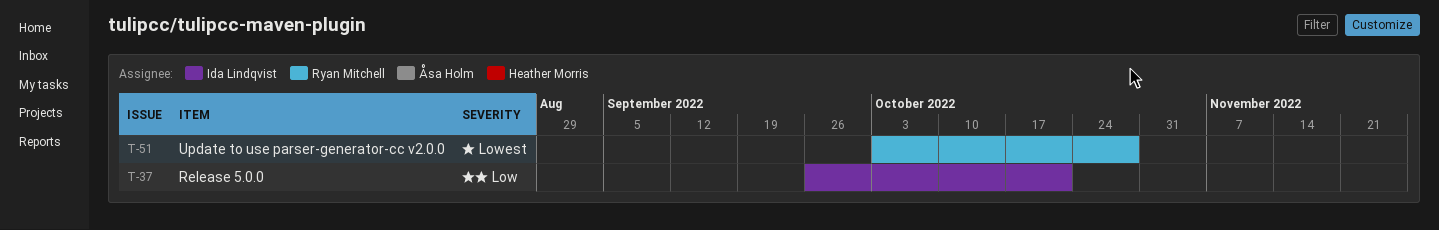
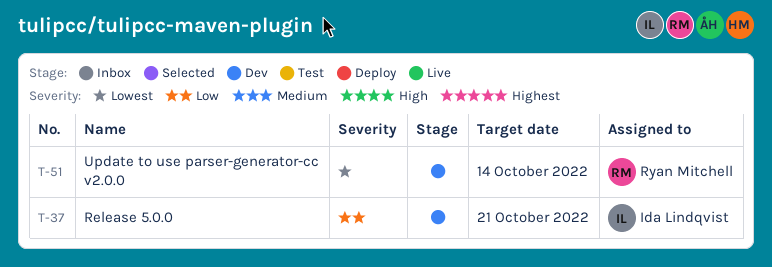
T-51, due: Oct 28 -> Oct 14

